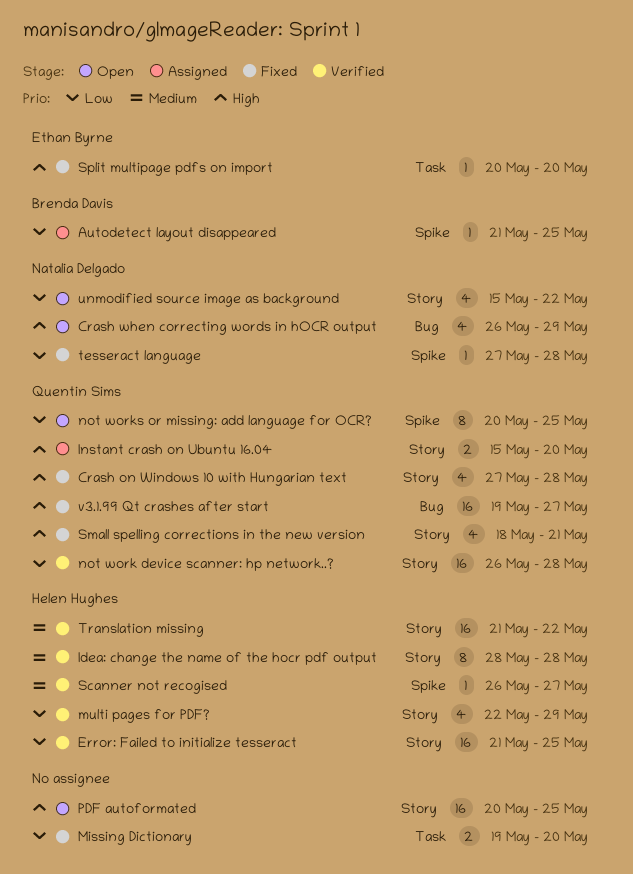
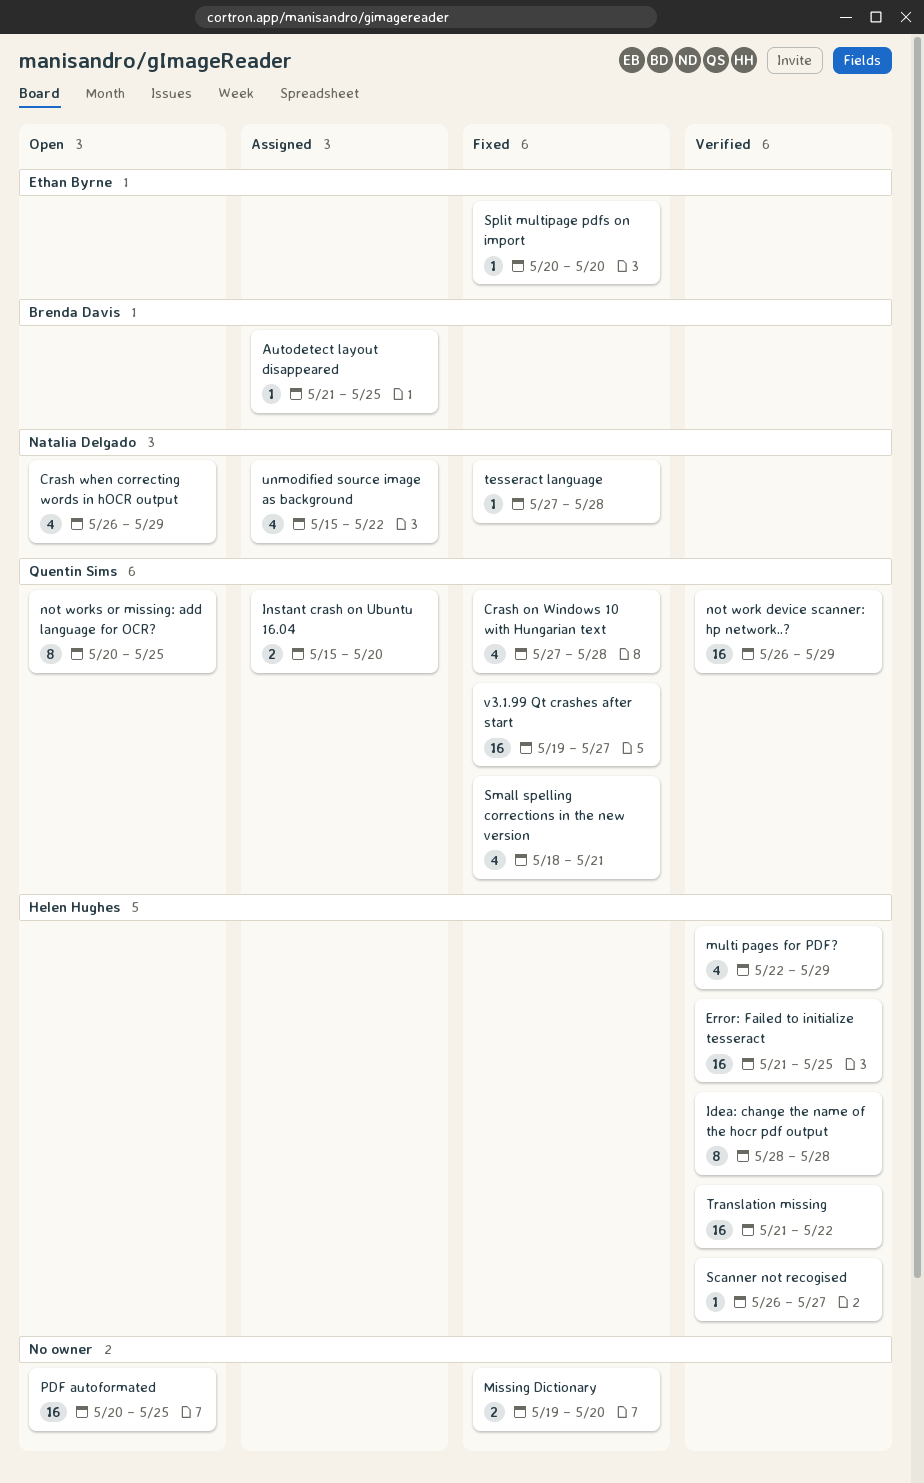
not work device scanner: hp network..?, due: May 28 -> May 29
unmodified source image as background, status: Open -> Assigned

